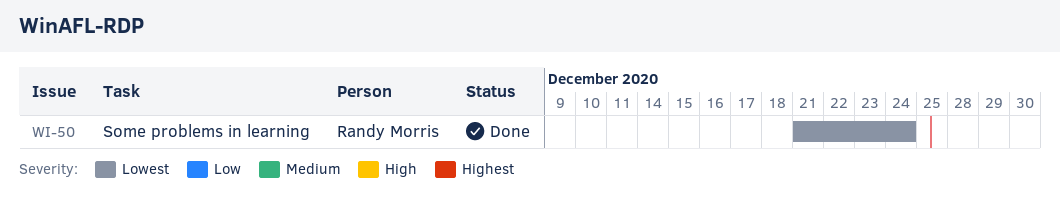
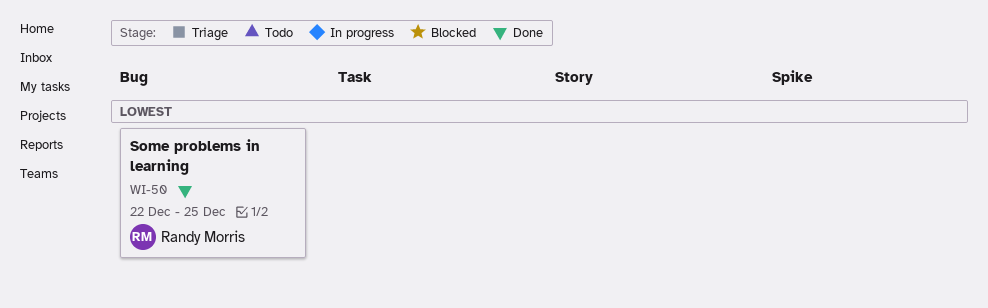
WI-50, start: Dec 21 -> Dec 22
WI-50, due: Dec 24 -> Dec 25

